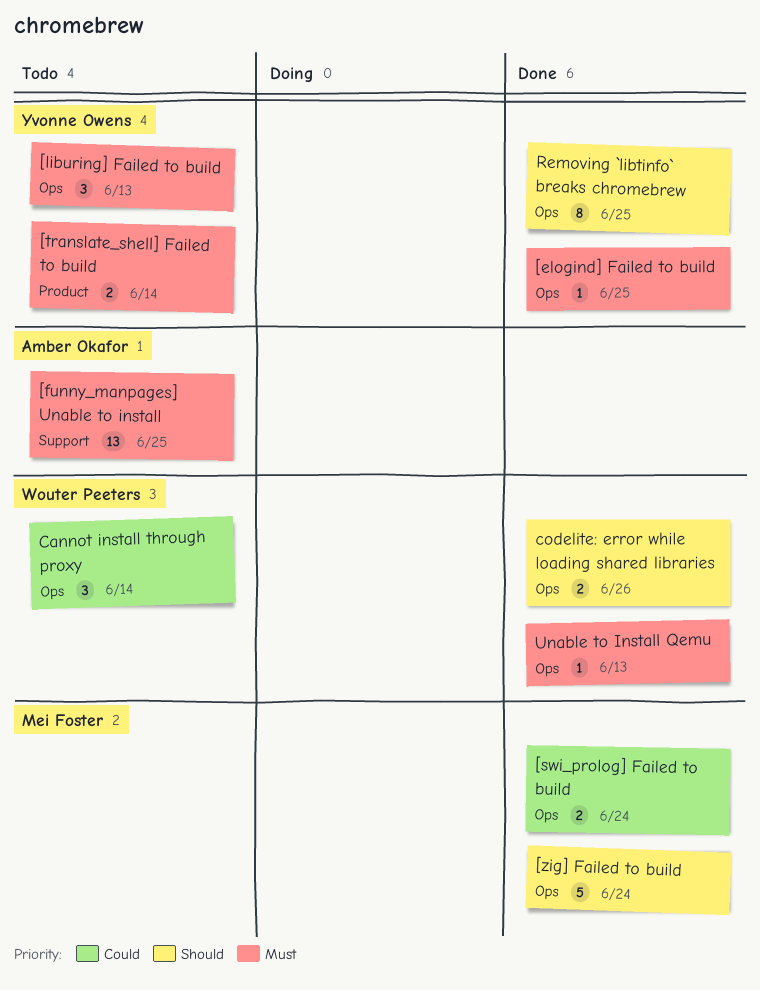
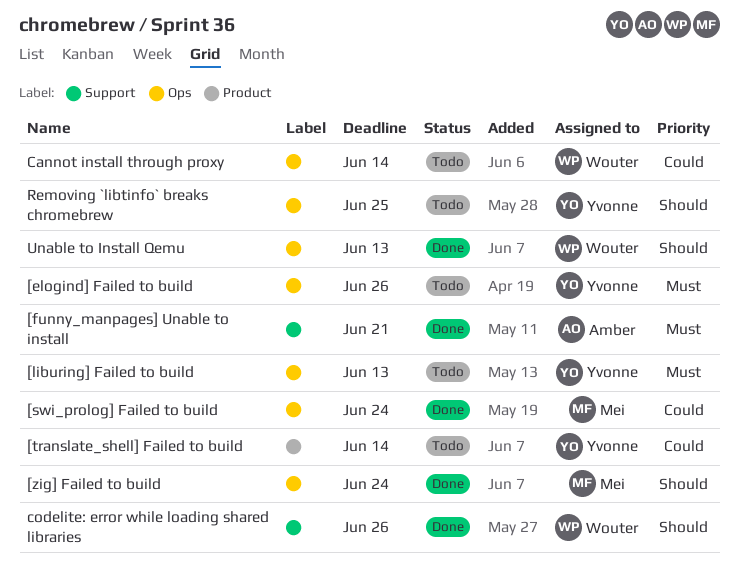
[elogind] Failed to build, status: Done -> Todo
[elogind] Failed to build, due: Jun 25 -> Jun 26
[funny_manpages] Unable to install, status: Todo -> Done
[funny_manpages] Unable to install, due: Jun 25 -> Jun 21
[translate_shell] Failed to build, priority: Must -> Could
codelite: error while loading shared libraries, label: Ops -> Support
Removing `libtinfo` breaks chromebrew, status: Done -> Todo
Unable to Install Qemu, priority: Must -> Should

